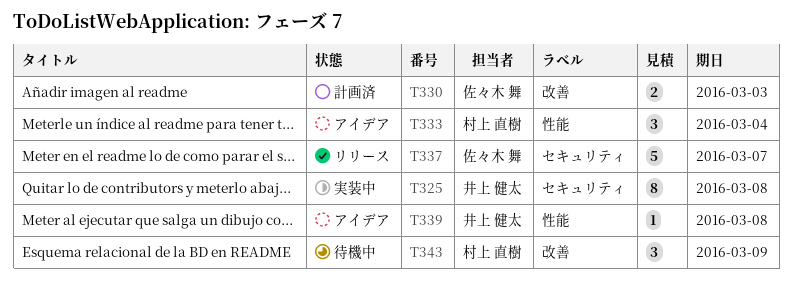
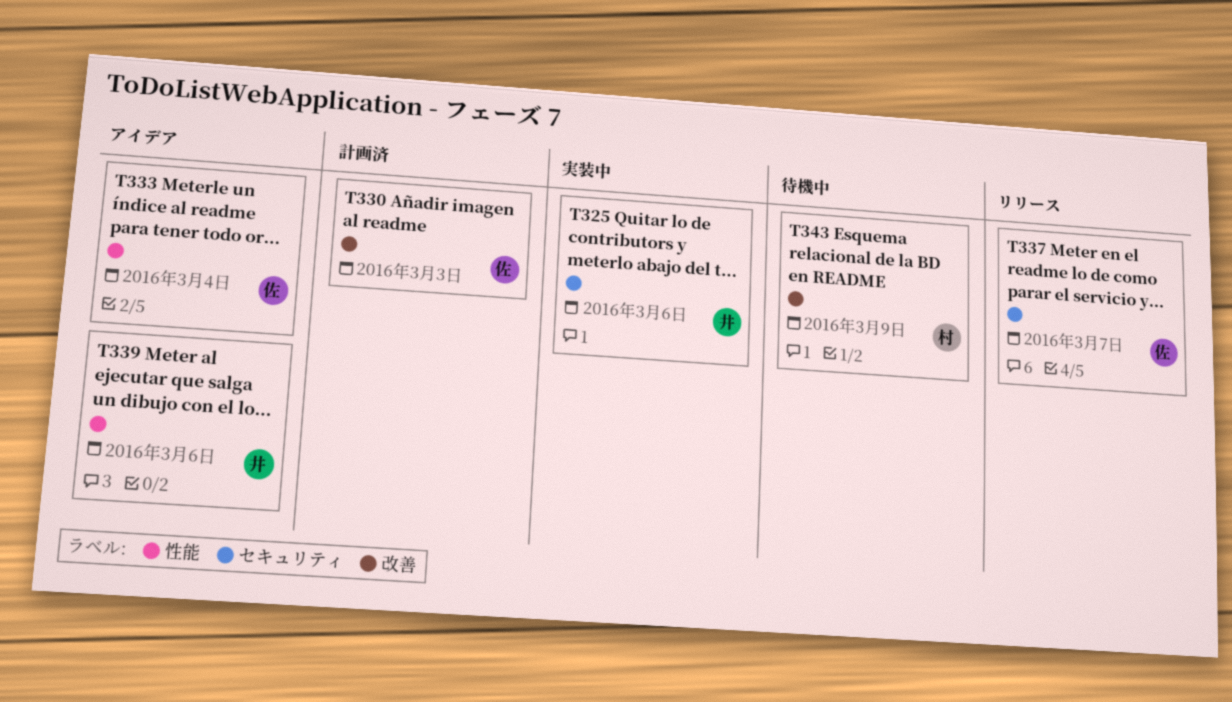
T325, due: Mar 8 -> Mar 6
T333, owner: 村上 直樹 -> 佐々木 舞
T339, due: Mar 8 -> Mar 6

